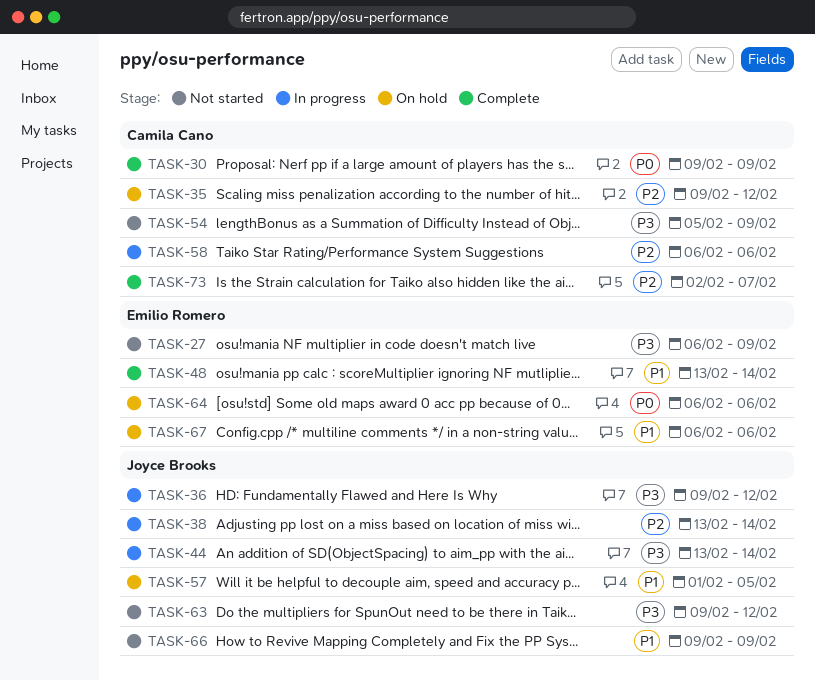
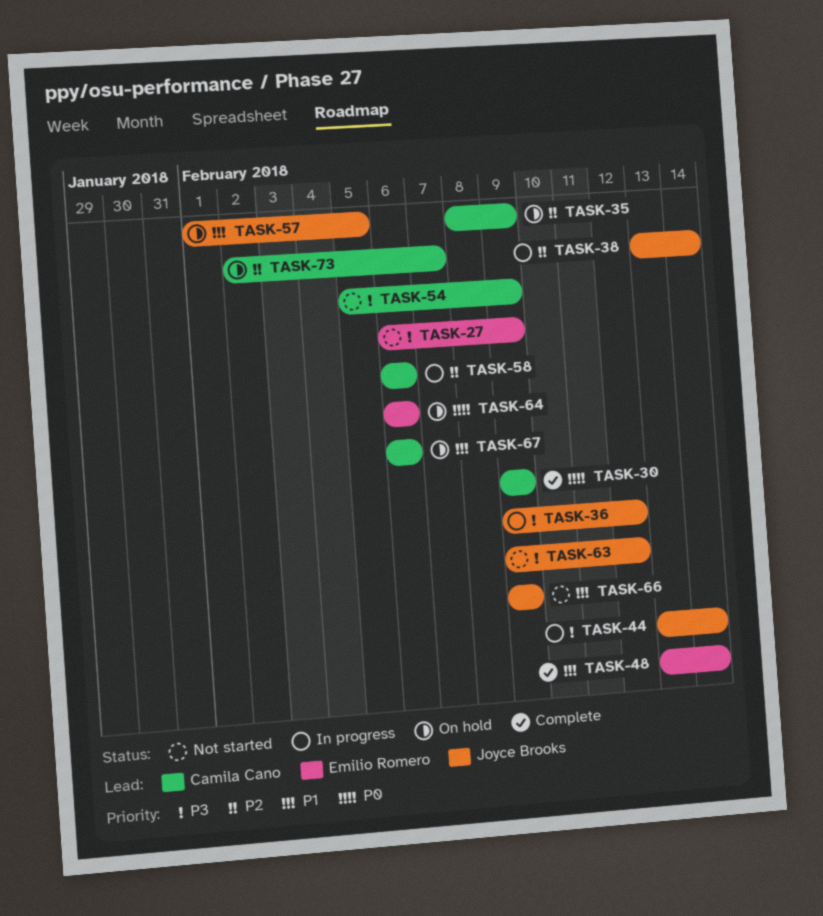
TASK-35, start: Feb 9 -> Feb 8
TASK-35, due: Feb 12 -> Feb 9
TASK-67, owner: Emilio Romero -> Camila Cano
TASK-73, status: Complete -> On hold

